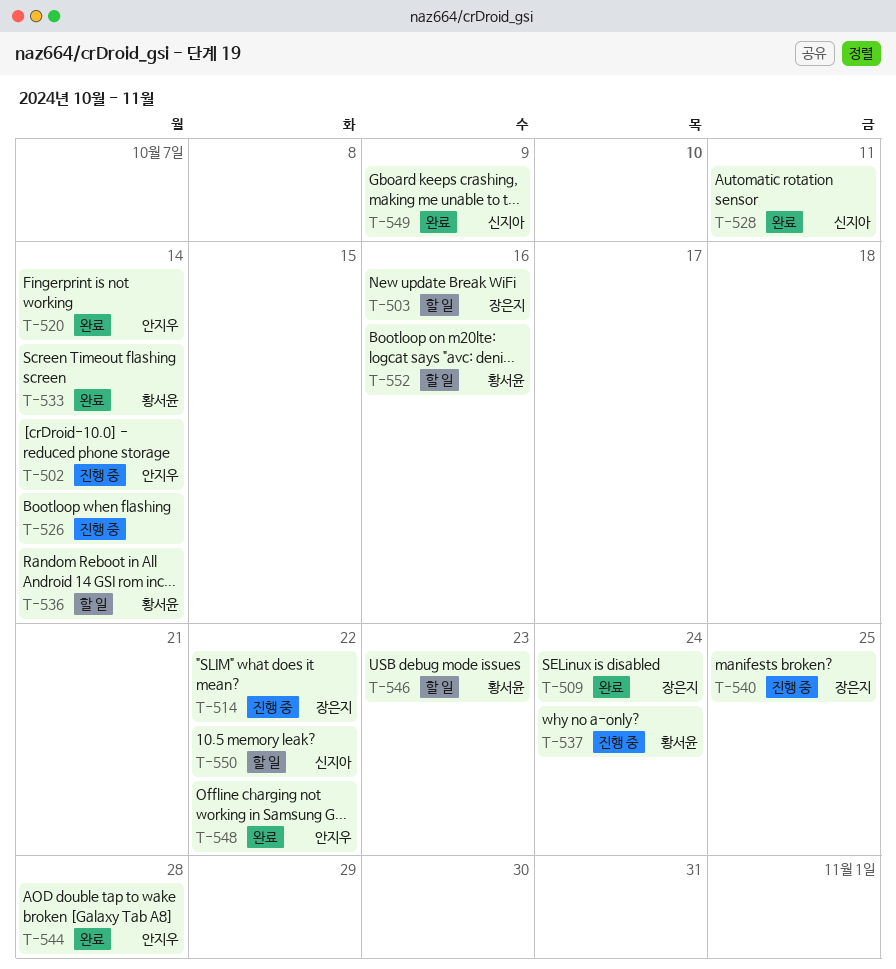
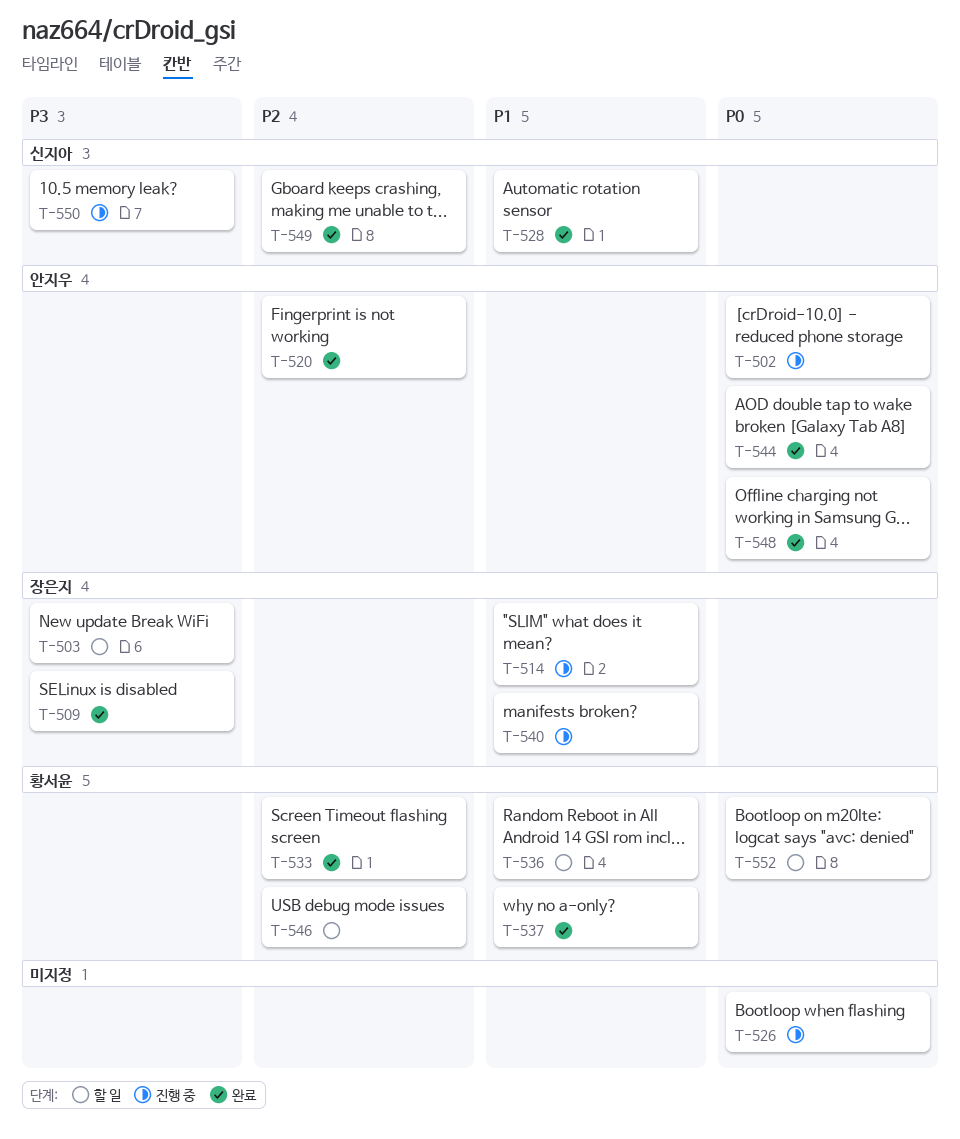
T-537, status: 진행 중 -> 완료
T-550, status: 할 일 -> 진행 중

